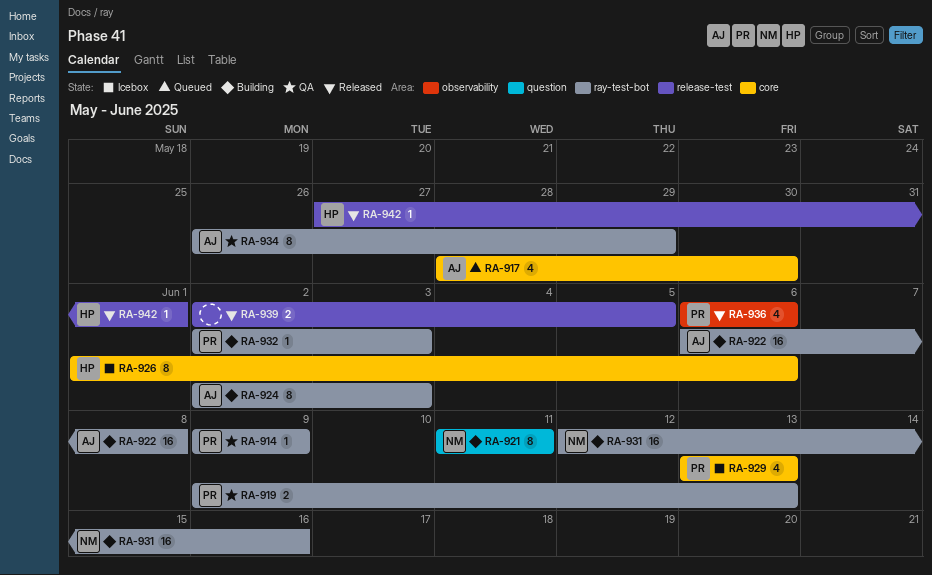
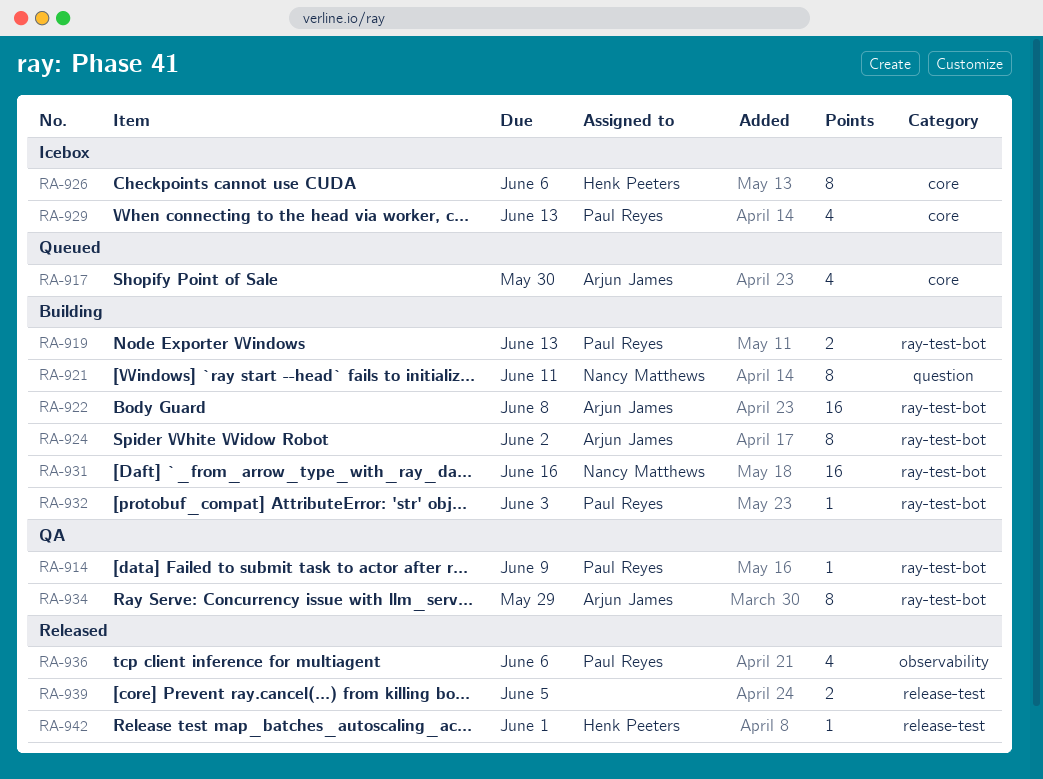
RA-919, status: QA -> Building
RA-924, due: Jun 3 -> Jun 2

